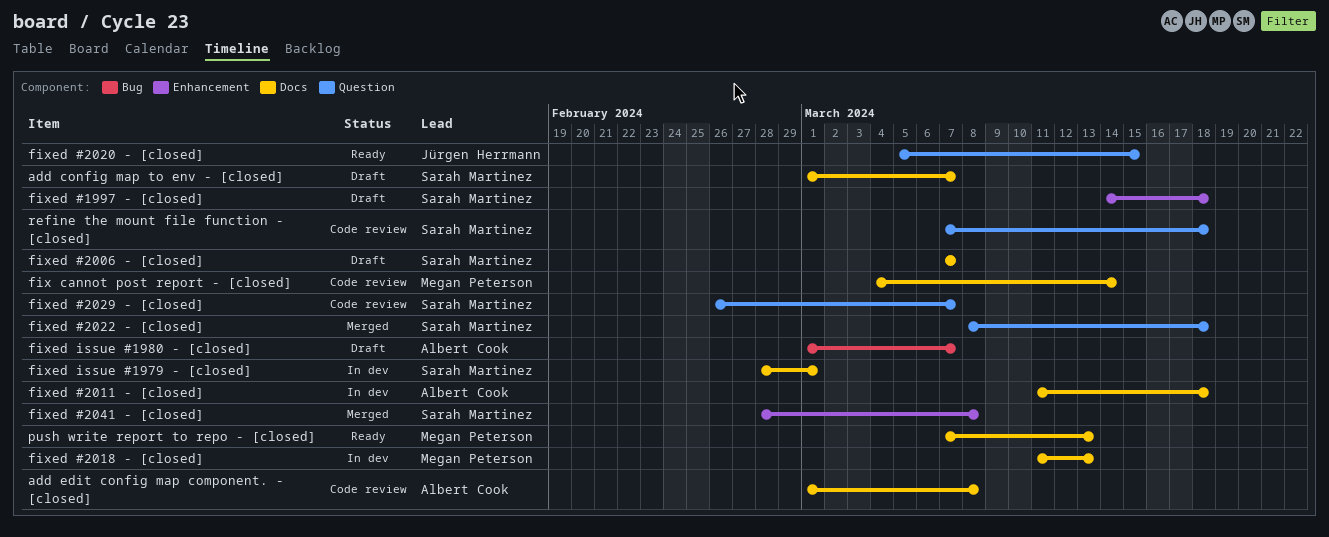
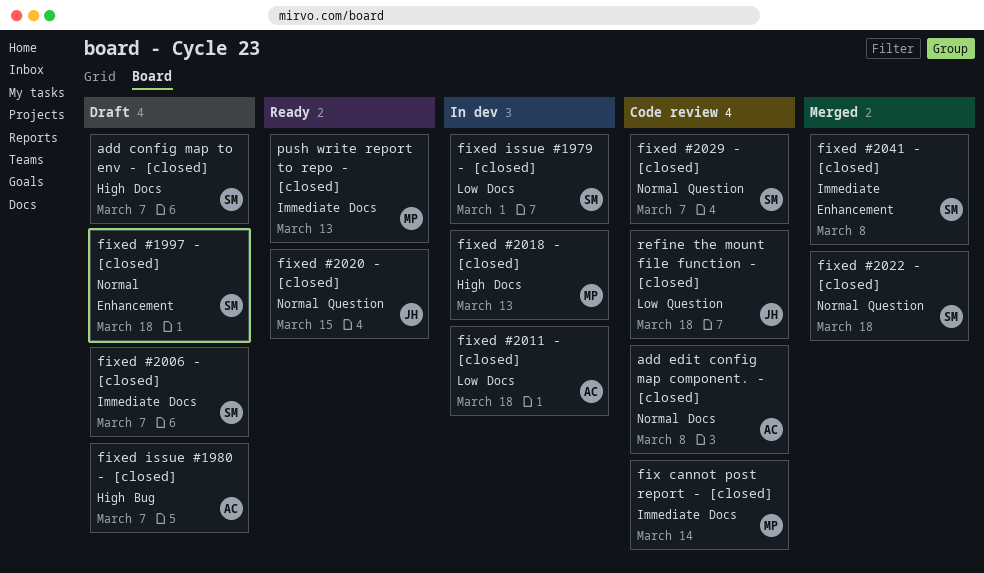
refine the mount file function - [closed], owner: Sarah Martinez -> Jürgen Herrmann

